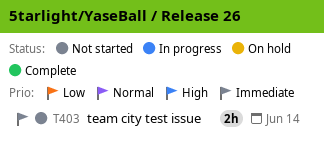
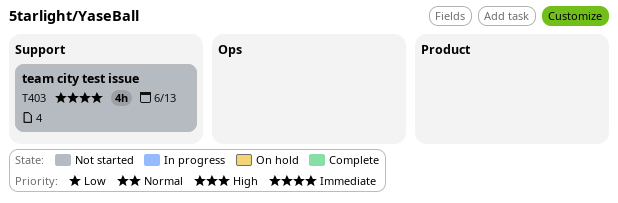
T403, estimate: 2h -> 4h
T403, due: Jun 14 -> Jun 13

